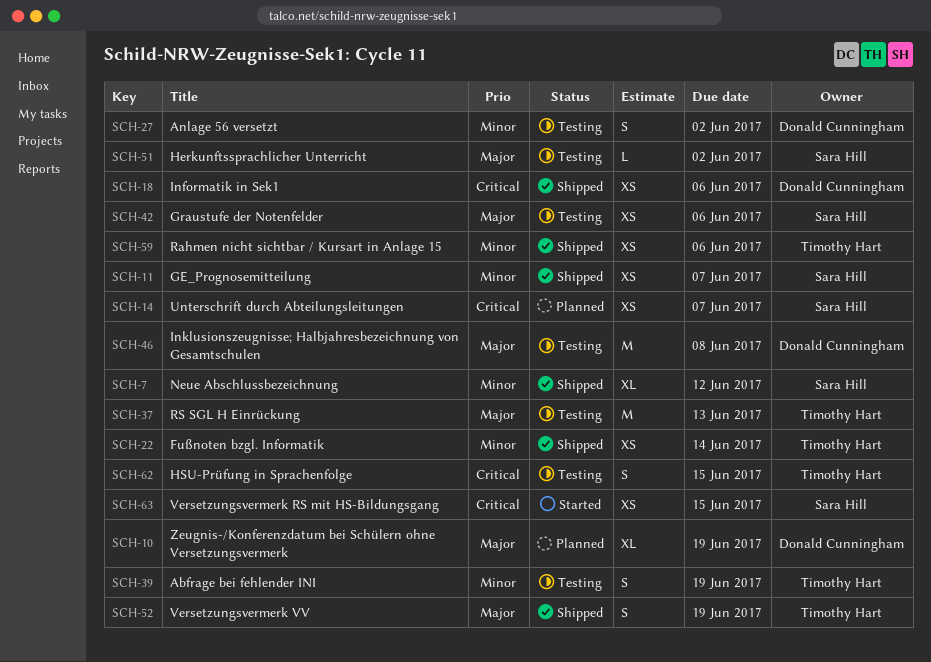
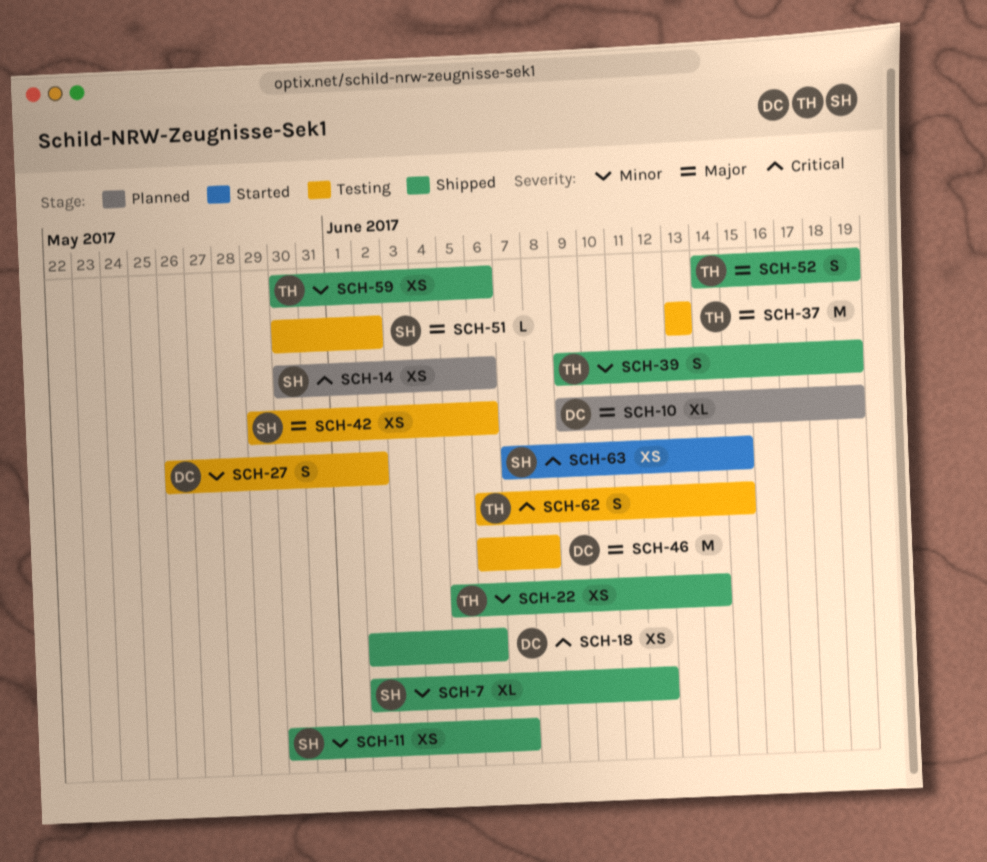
SCH-14, due: Jun 7 -> Jun 6
SCH-39, status: Testing -> Shipped

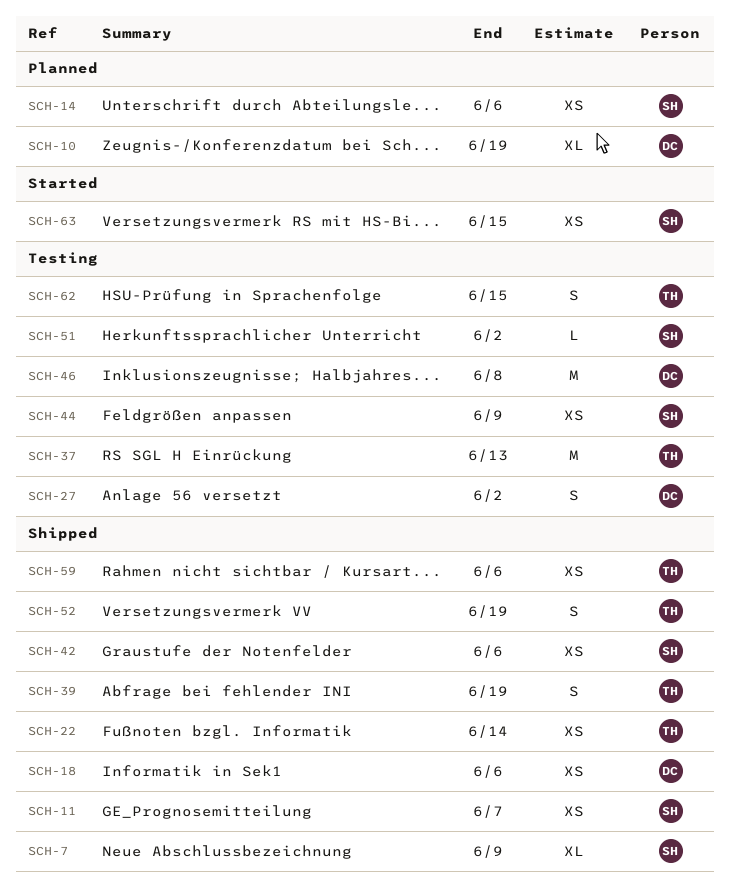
SCH-7, due: Jun 12 -> Jun 9
SCH-42, status: Testing -> Shipped
SCH-44: none -> present

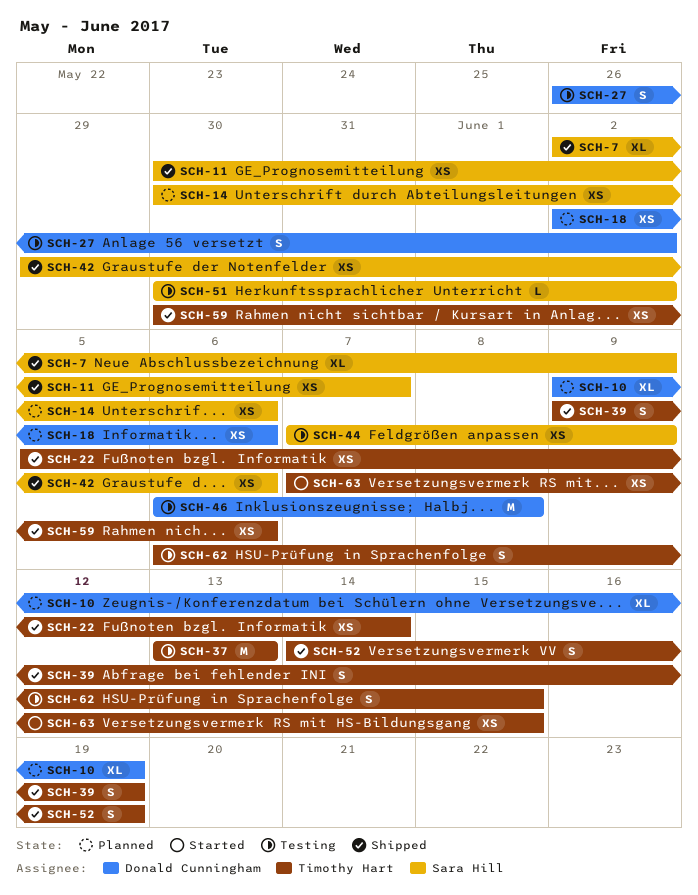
SCH-18, status: Shipped -> Planned
SCH-63, owner: Sara Hill -> Timothy Hart

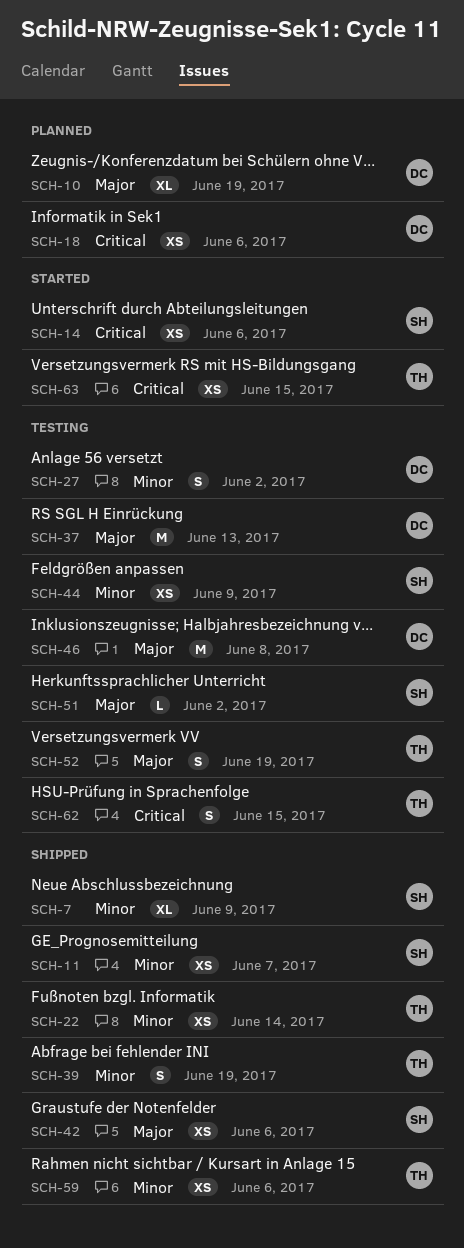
SCH-14, status: Planned -> Started
SCH-37, owner: Timothy Hart -> Donald Cunningham
SCH-52, status: Shipped -> Testing

